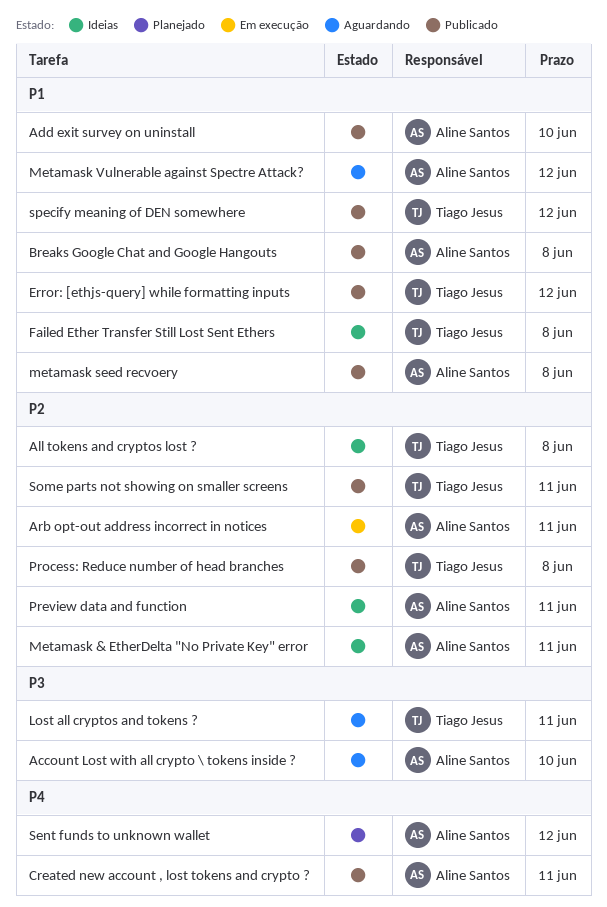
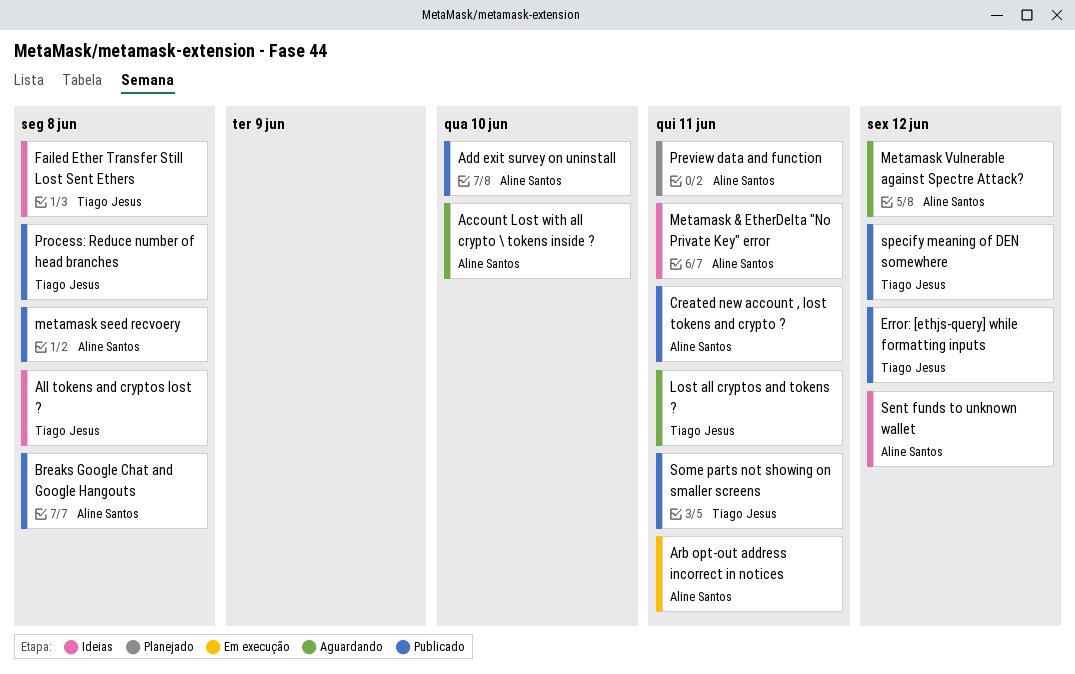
Preview data and function, status: Ideias -> Planejado
Sent funds to unknown wallet, status: Planejado -> Ideias

